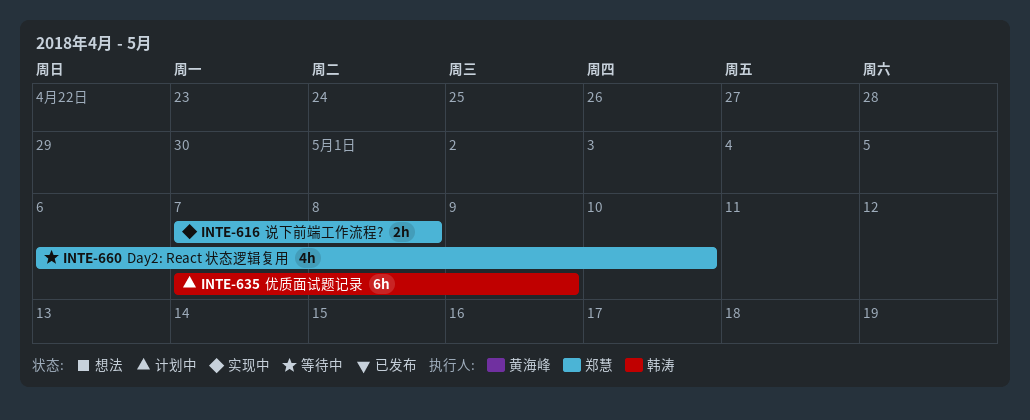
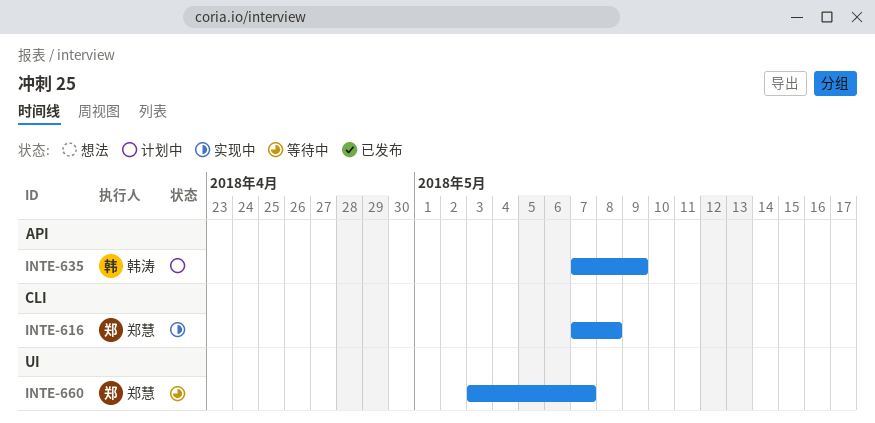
INTE-660, start: May 6 -> May 3
INTE-660, due: May 10 -> May 7

